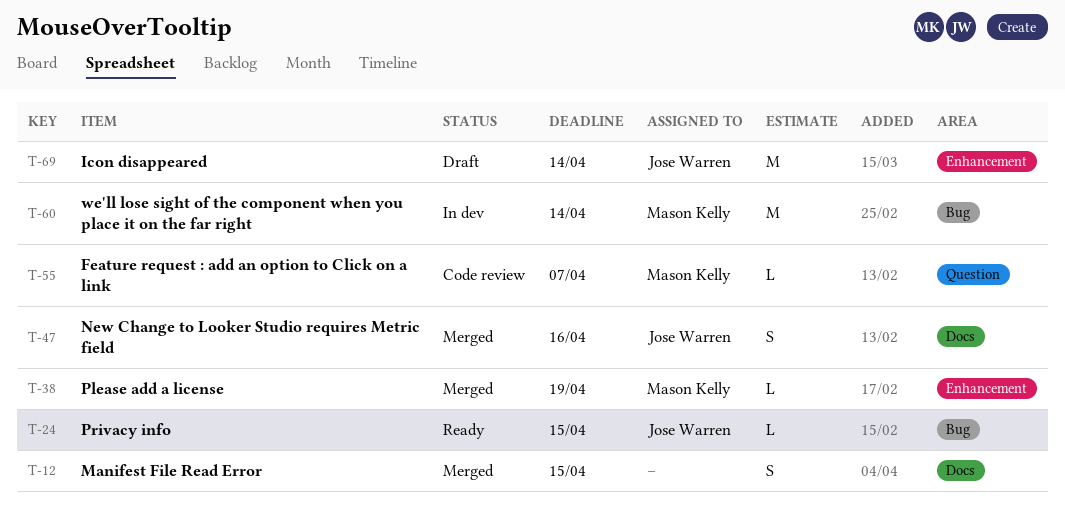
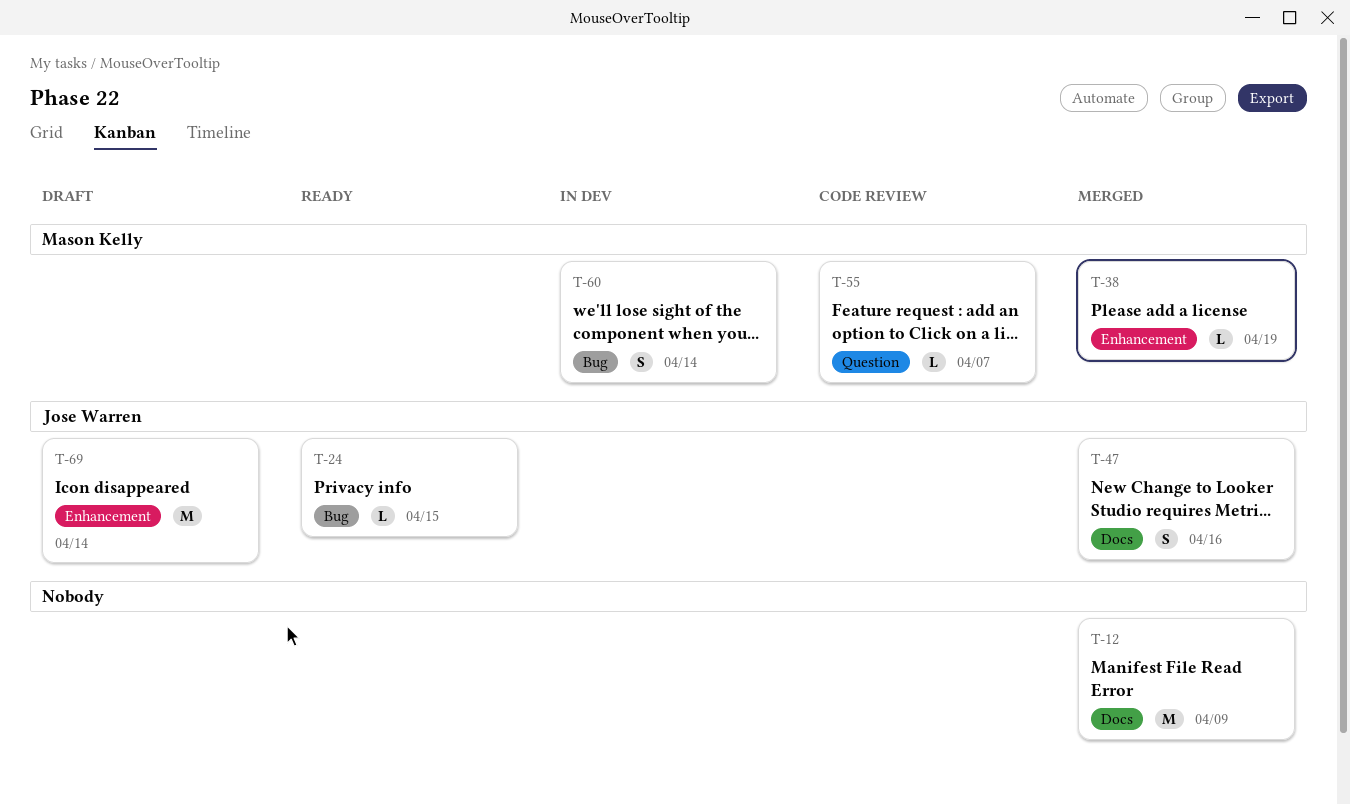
T-12, estimate: S -> M
T-12, due: Apr 15 -> Apr 9
T-60, estimate: M -> S

